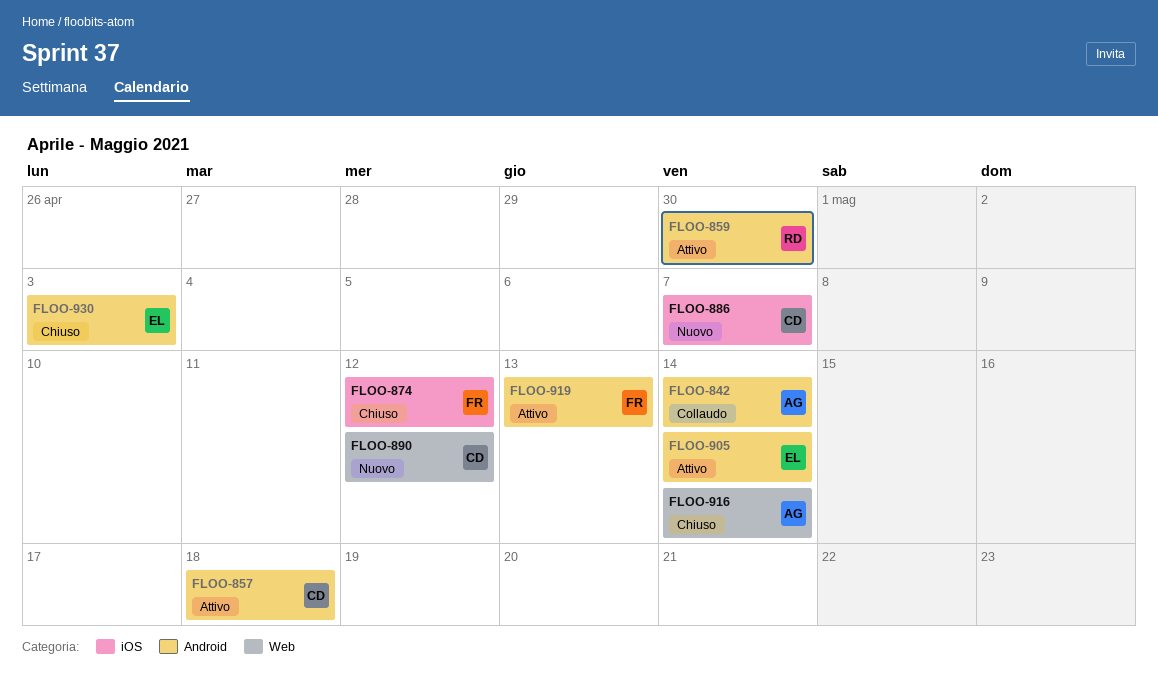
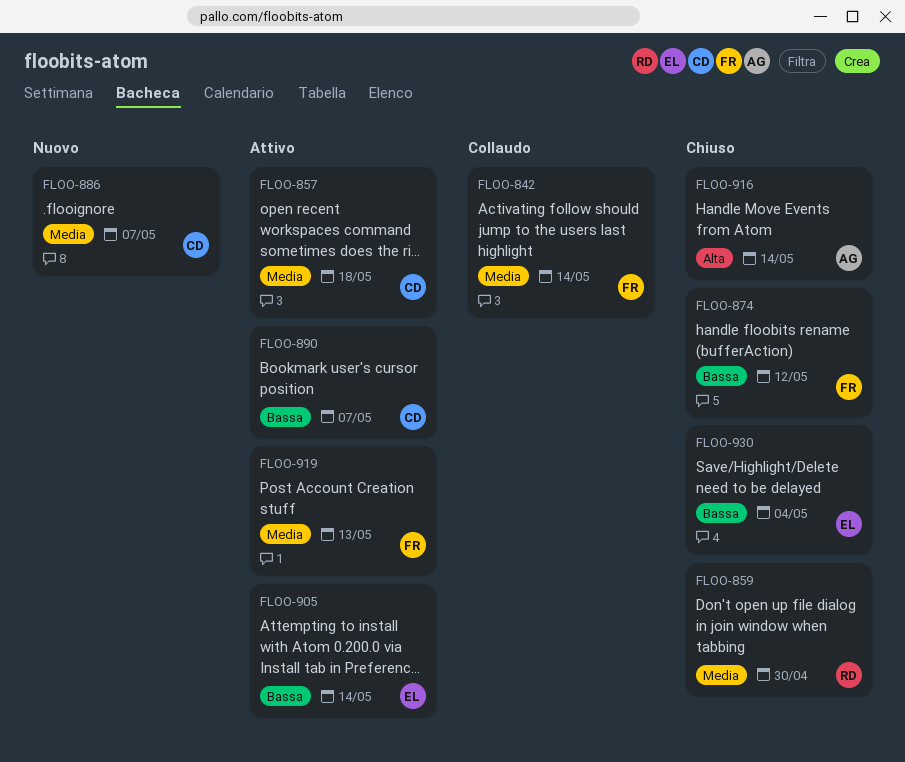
FLOO-842, owner: AG -> FR
FLOO-859, status: Attivo -> Chiuso
FLOO-890, status: Nuovo -> Attivo
FLOO-890, due: May 12 -> May 7
FLOO-930, due: May 3 -> May 4

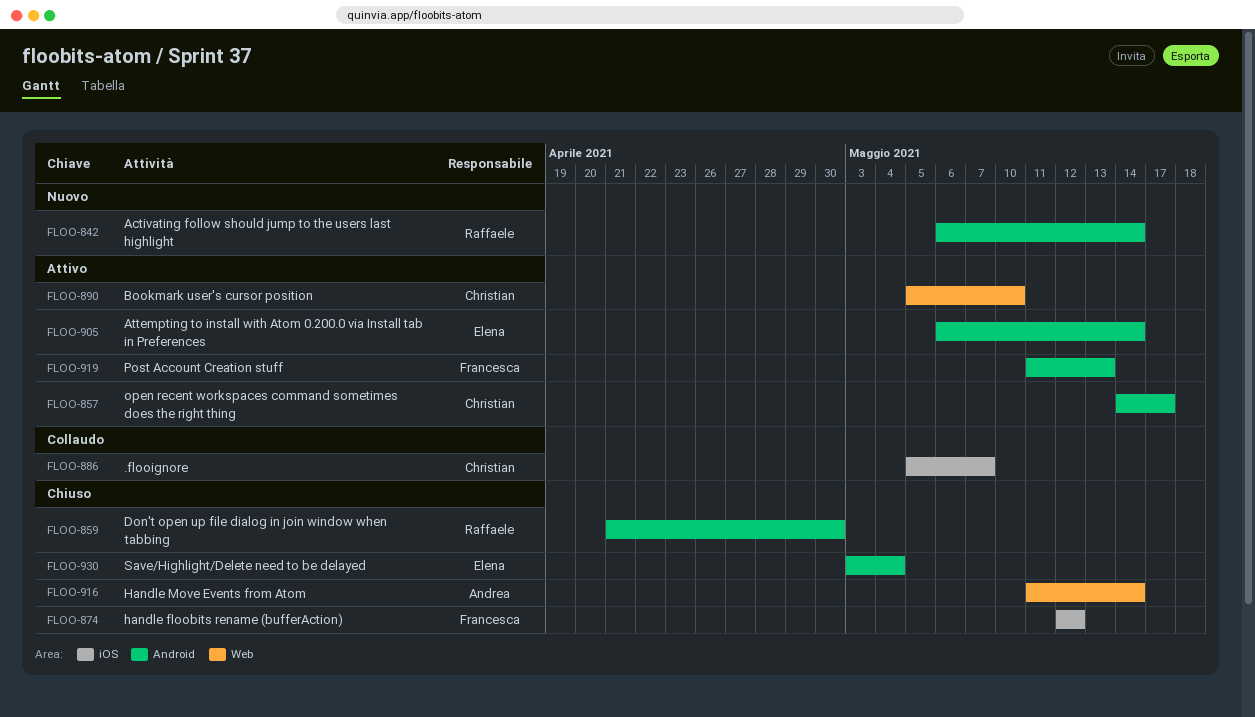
FLOO-842, status: Collaudo -> Nuovo
FLOO-842, owner: Francesca -> Raffaele
FLOO-857, due: May 18 -> May 17
FLOO-886, status: Nuovo -> Collaudo
FLOO-890, due: May 7 -> May 10

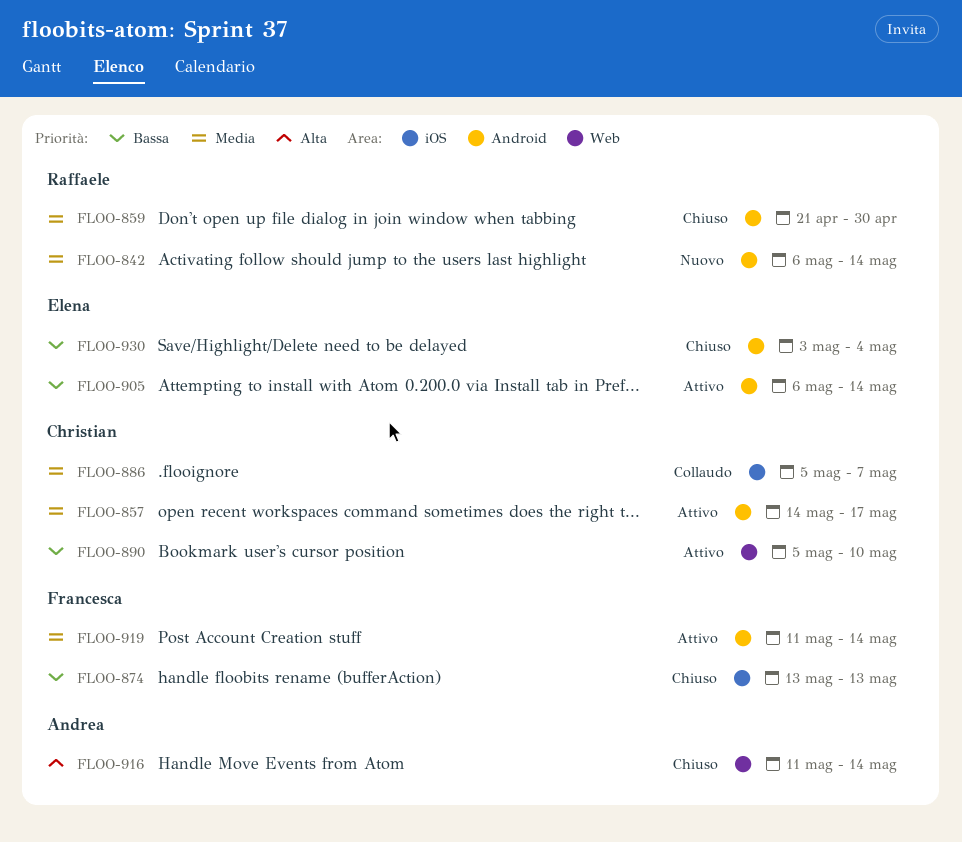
FLOO-874, start: May 12 -> May 13
FLOO-874, due: May 12 -> May 13
FLOO-919, due: May 13 -> May 14

